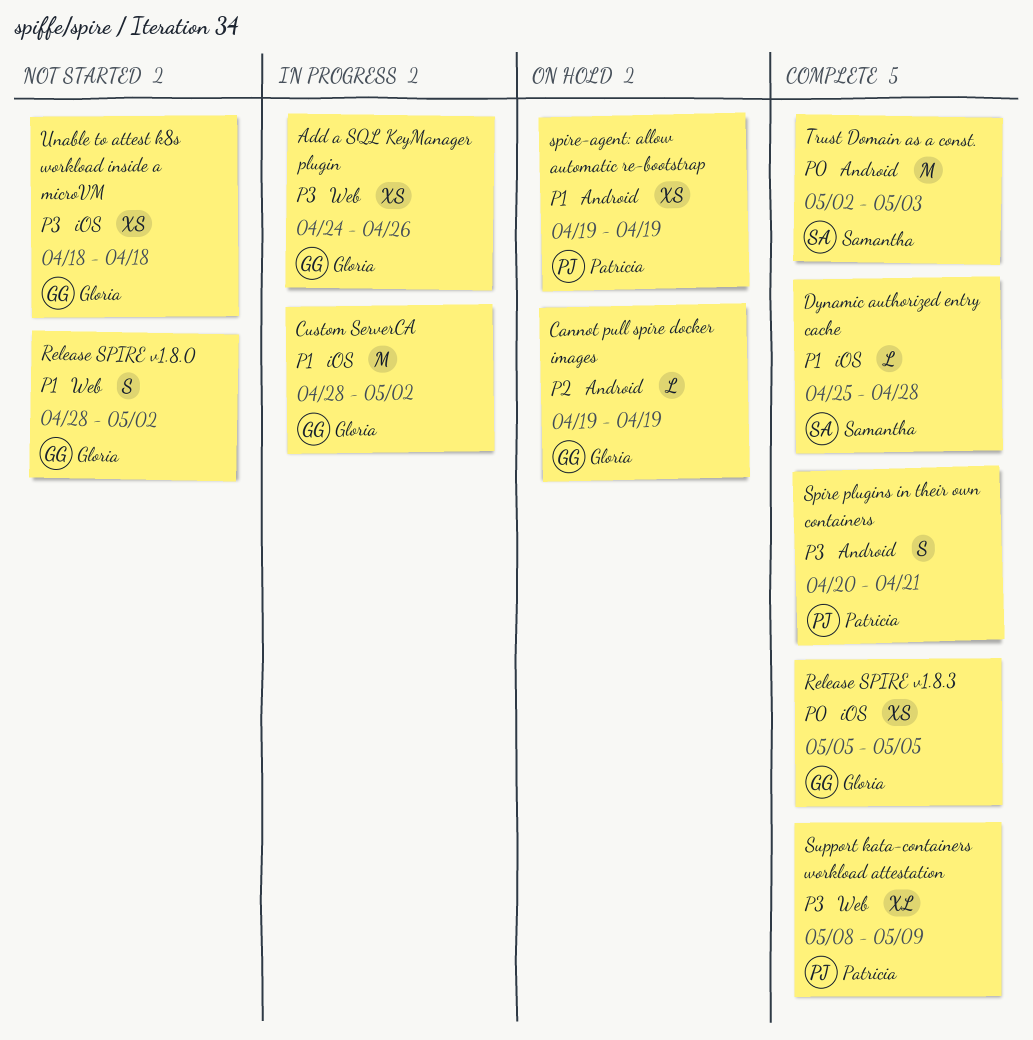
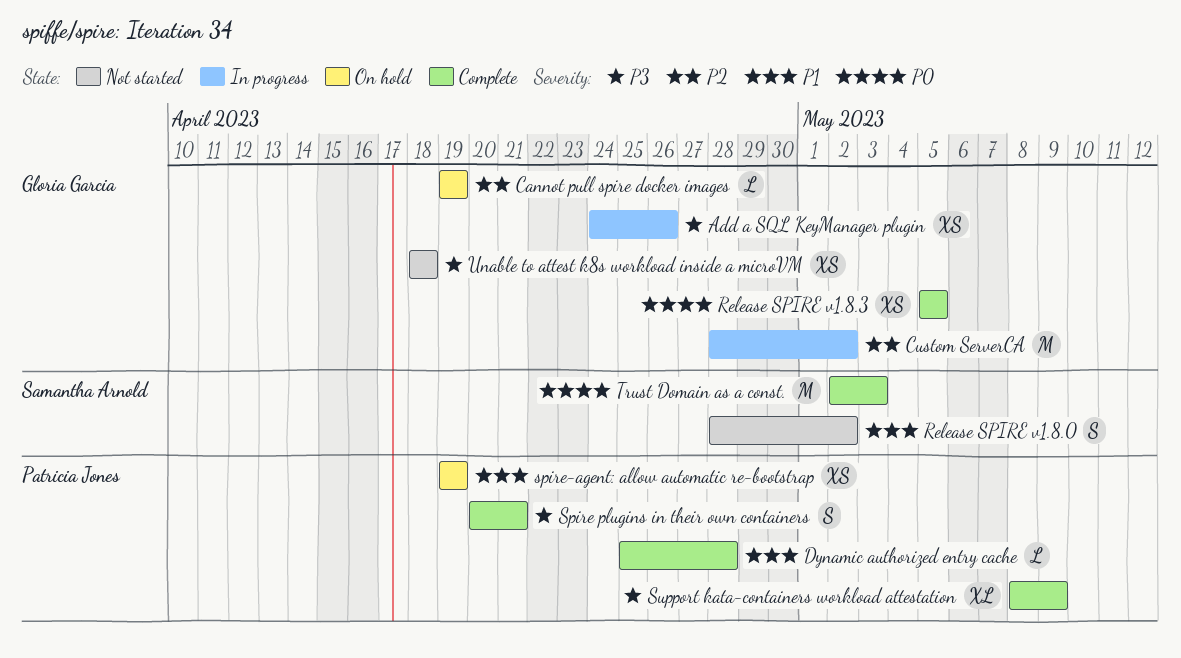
Custom ServerCA, priority: P1 -> P2
Dynamic authorized entry cache, owner: Samantha Arnold -> Patricia Jones
Release SPIRE v1.8.0, owner: Gloria Garcia -> Samantha Arnold

